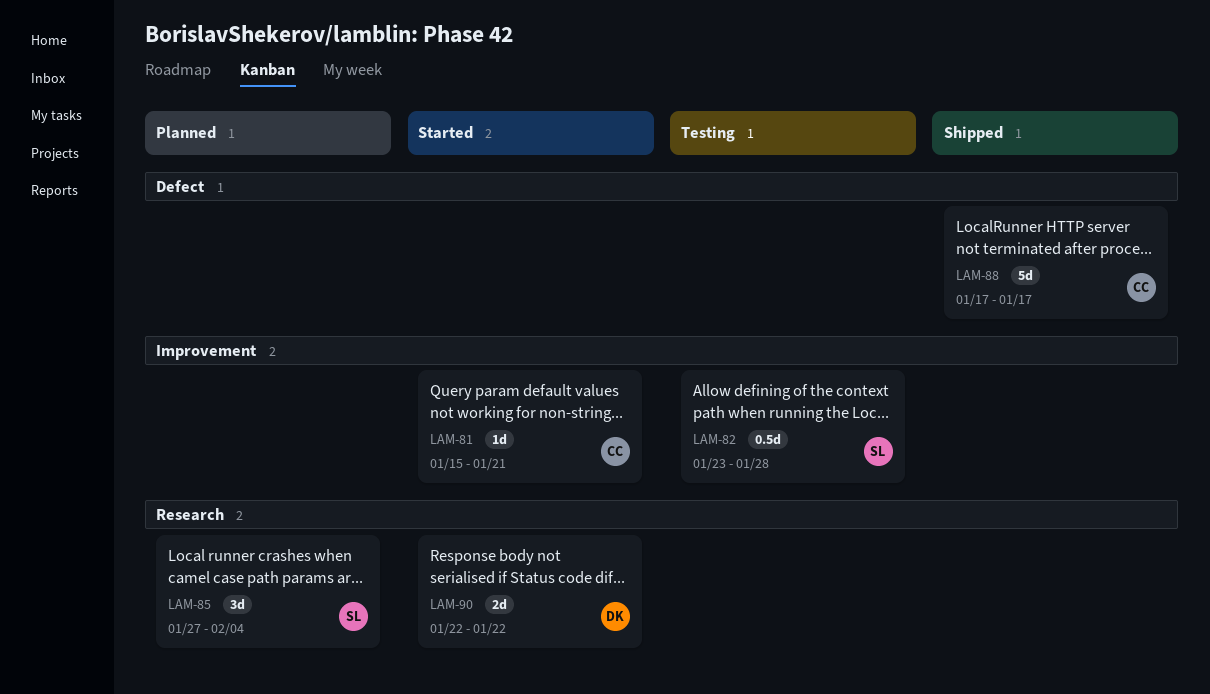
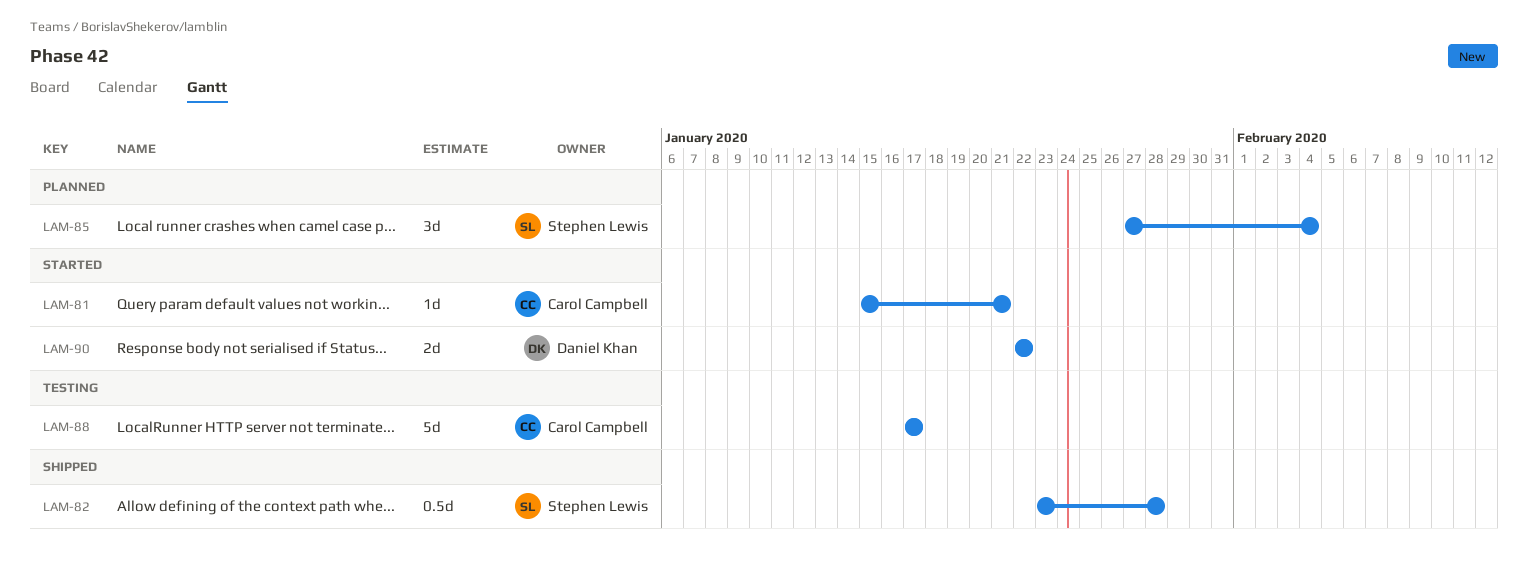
LAM-82, status: Testing -> Shipped
LAM-88, status: Shipped -> Testing

